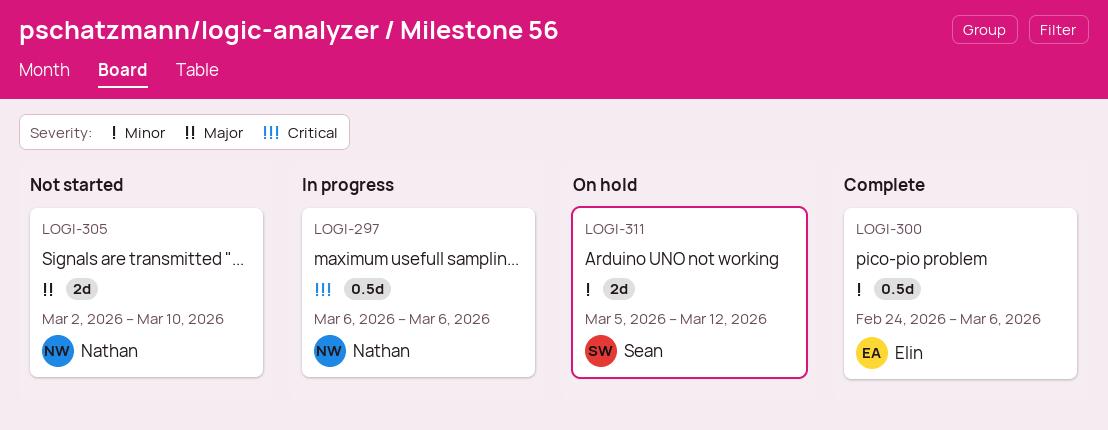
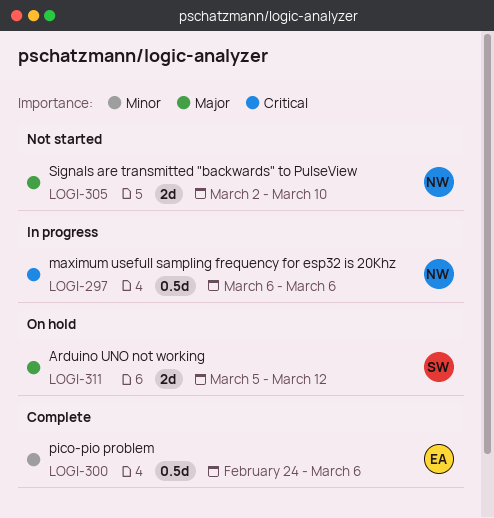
LOGI-311, priority: Minor -> Major

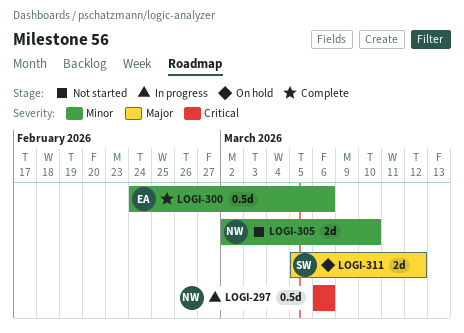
LOGI-305, priority: Major -> Minor

